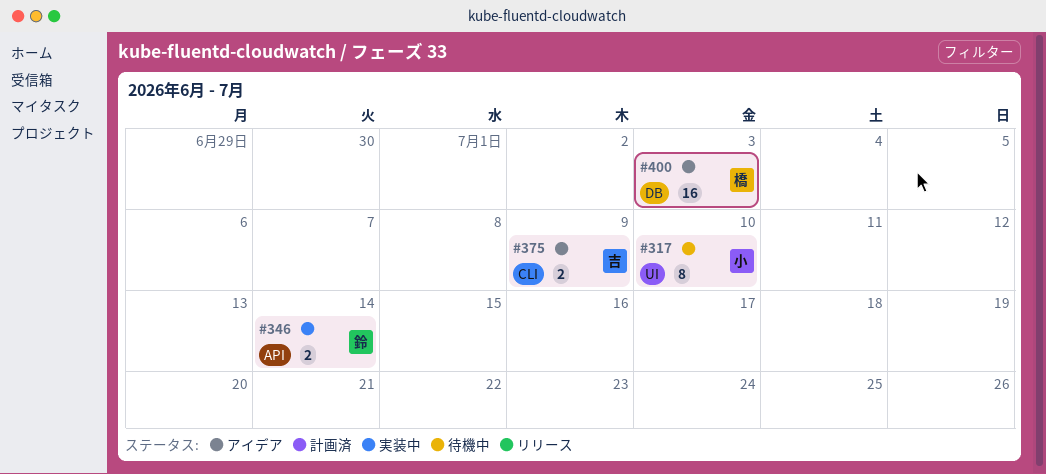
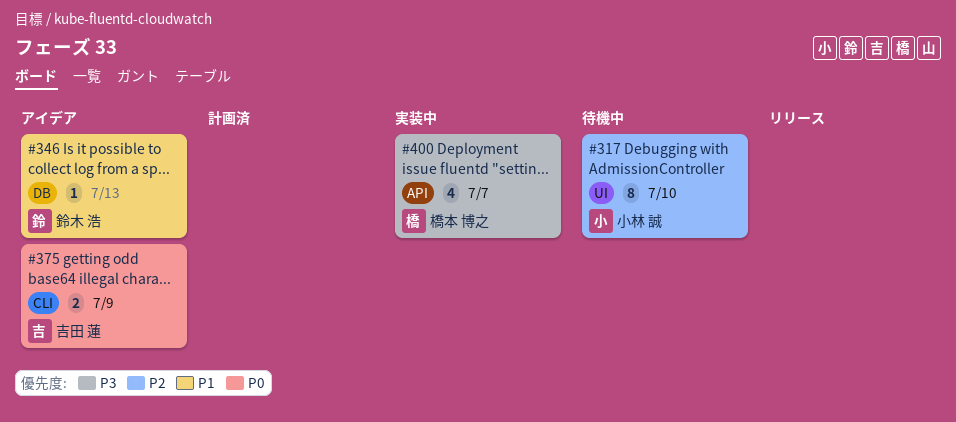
#346, status: 実装中 -> アイデア
#346, label: API -> DB
#346, estimate: 2 -> 1
#346, due: Jul 14 -> Jul 13
#400, status: アイデア -> 実装中
#400, label: DB -> API
#400, estimate: 16 -> 4
#400, due: Jul 3 -> Jul 7

